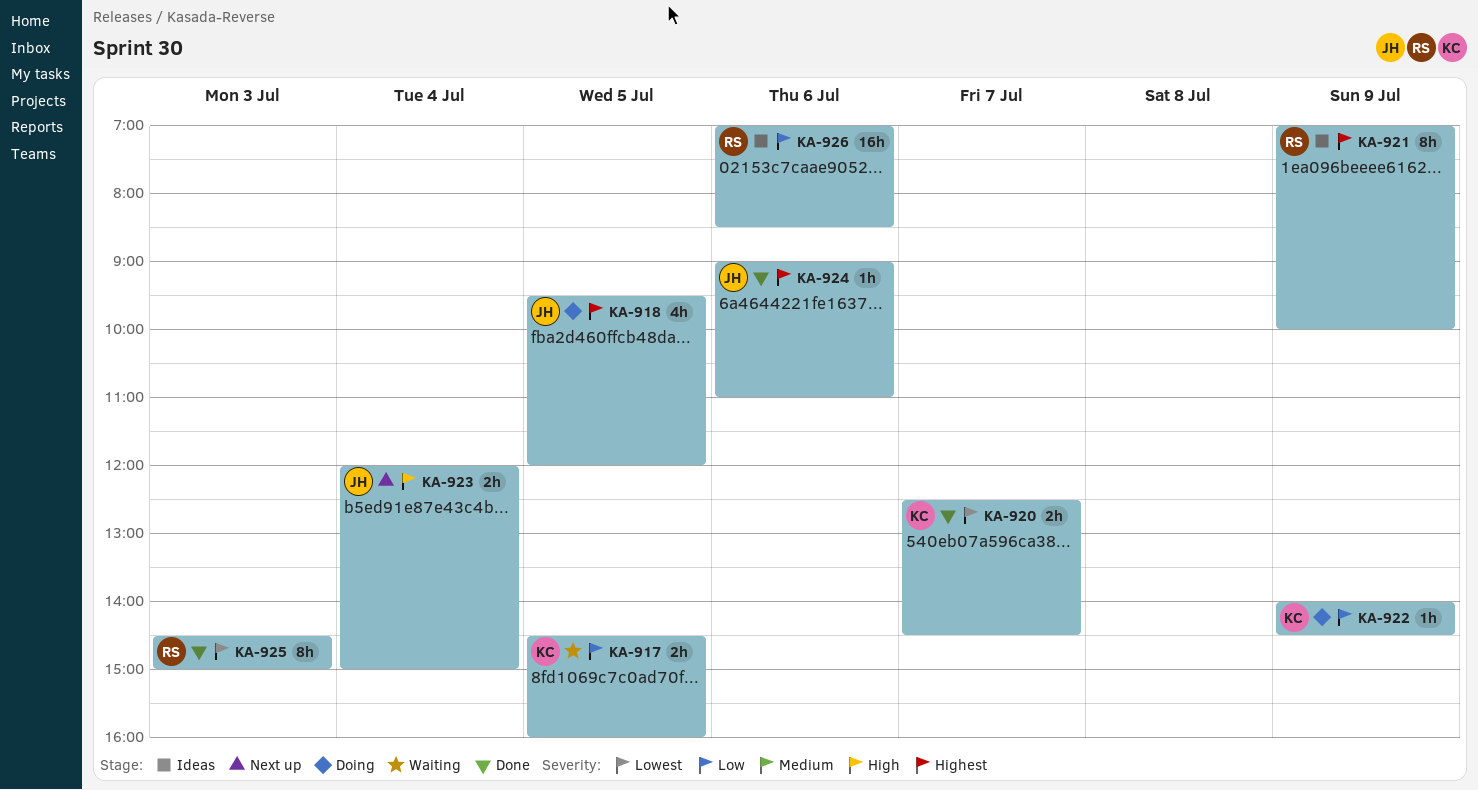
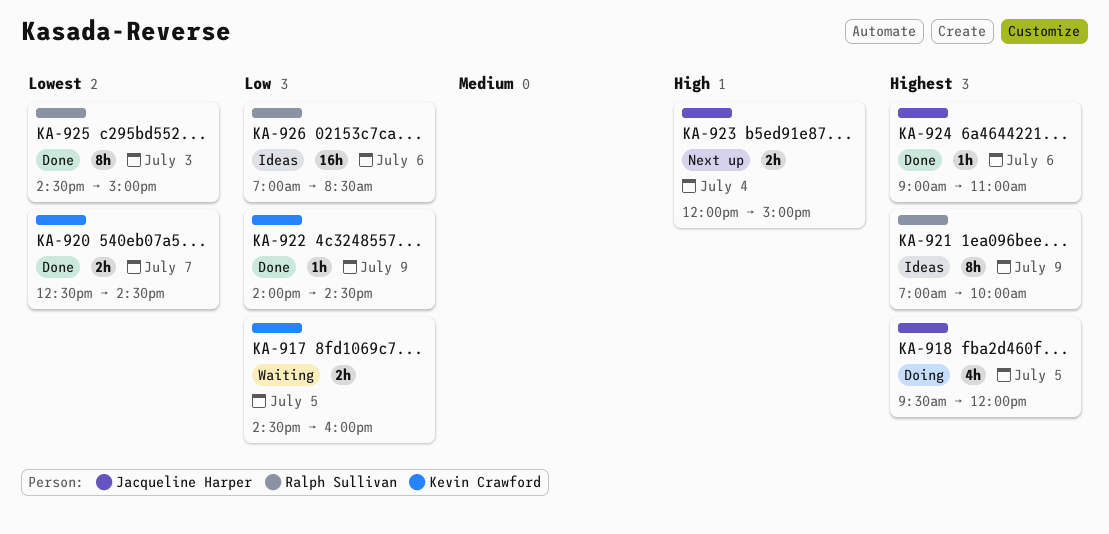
KA-922, status: Doing -> Done

